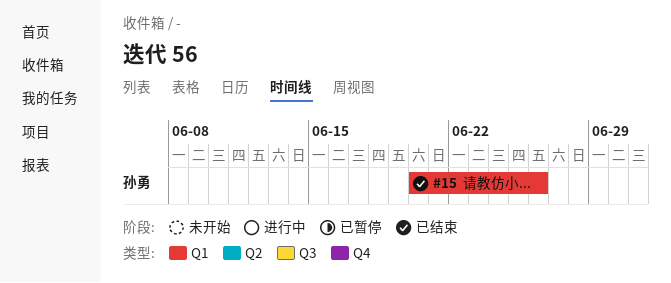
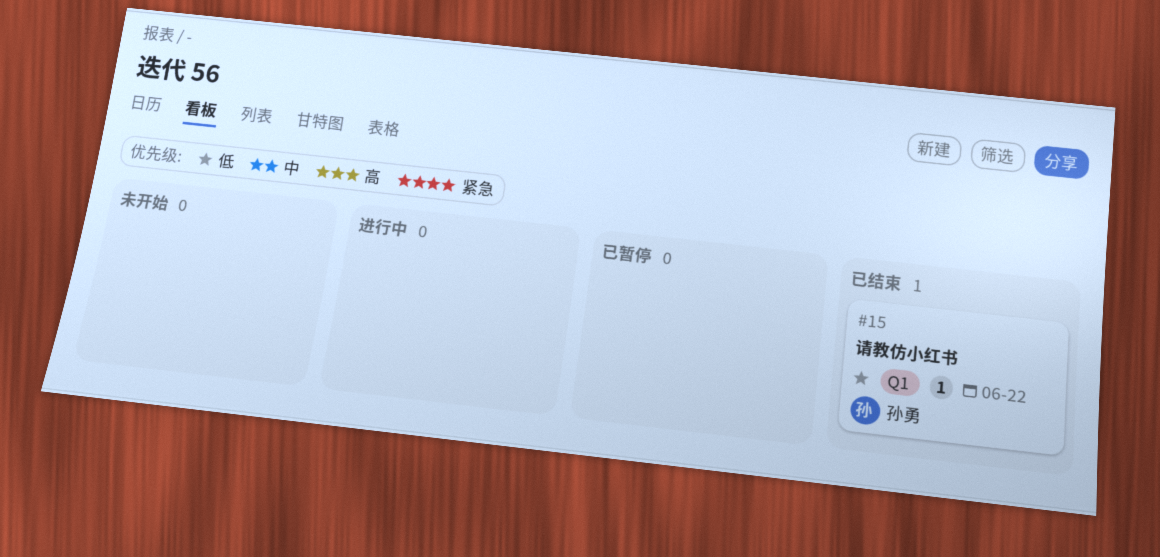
#15, due: Jun 26 -> Jun 22

